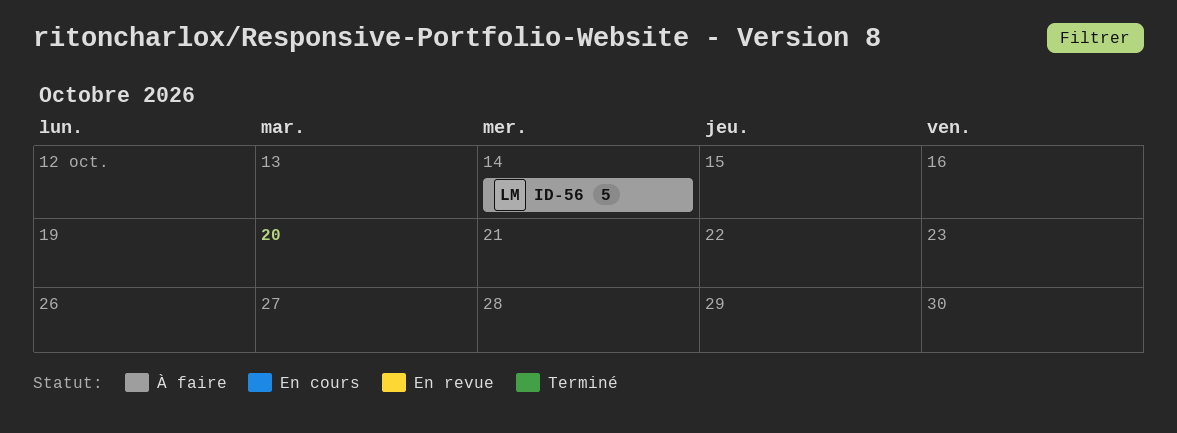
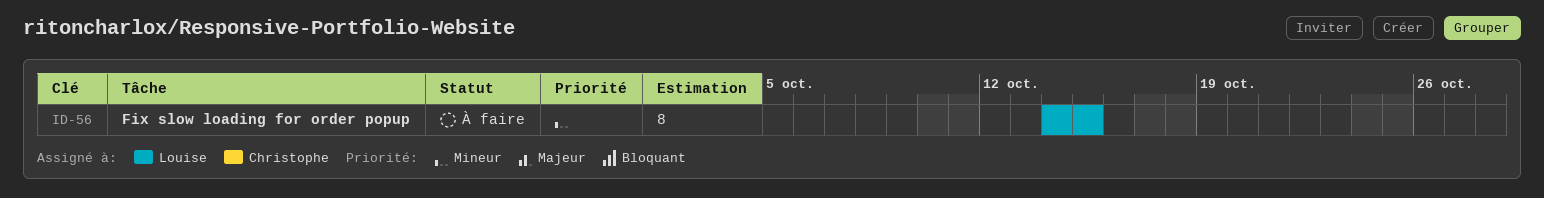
ID-56, estimate: 5 -> 8
ID-56, due: Oct 14 -> Oct 15

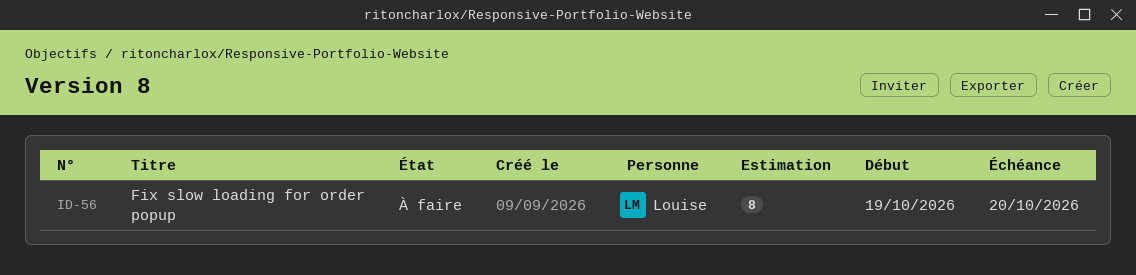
ID-56, start: Oct 14 -> Oct 19
ID-56, due: Oct 15 -> Oct 20

